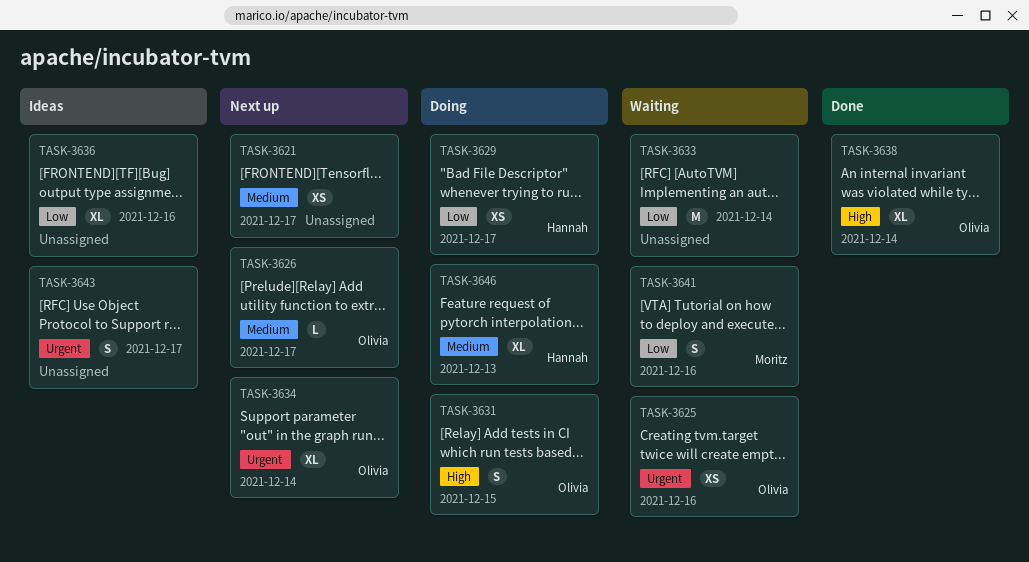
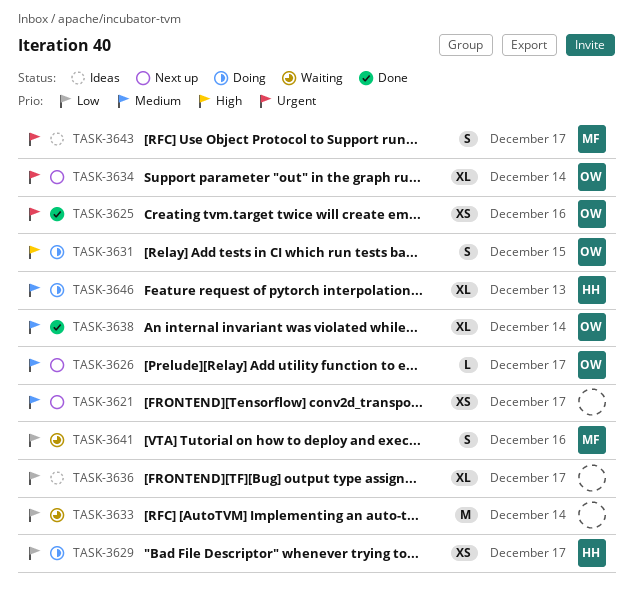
TASK-3625, status: Waiting -> Done
TASK-3636, due: Dec 16 -> Dec 17
TASK-3638, priority: High -> Medium
TASK-3643, owner: none -> Moritz

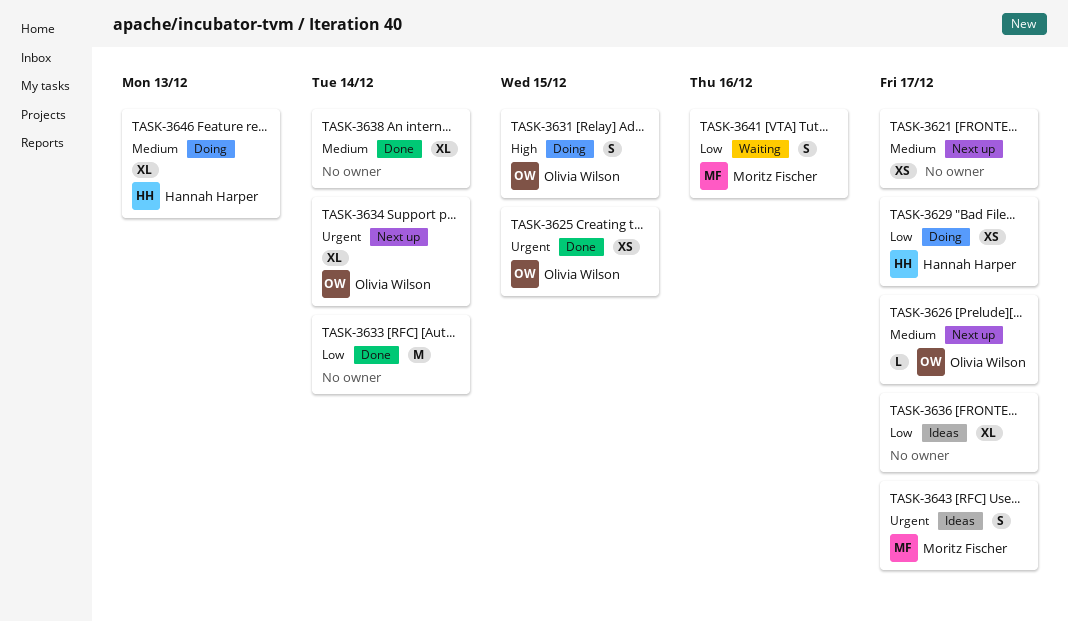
TASK-3625, due: Dec 16 -> Dec 15
TASK-3633, status: Waiting -> Done
TASK-3638, owner: Olivia Wilson -> none

